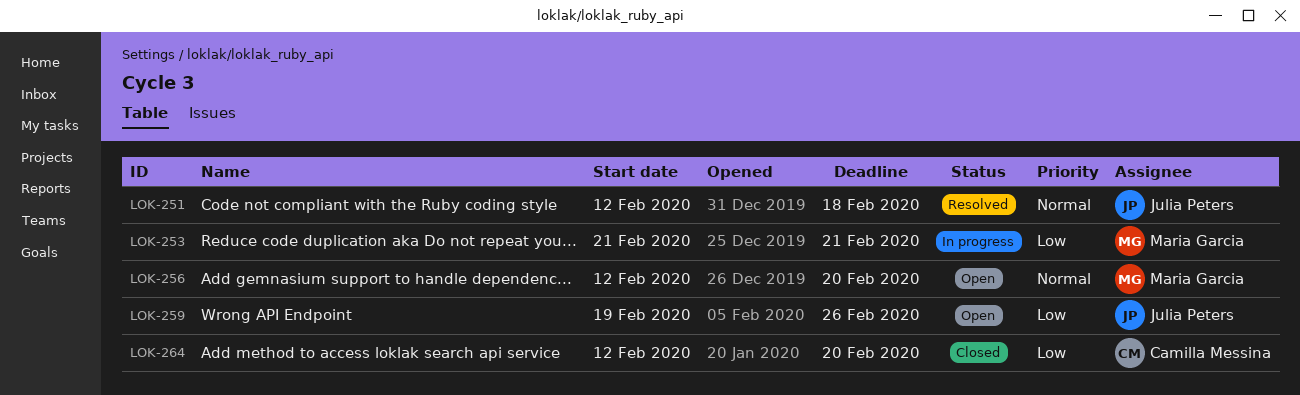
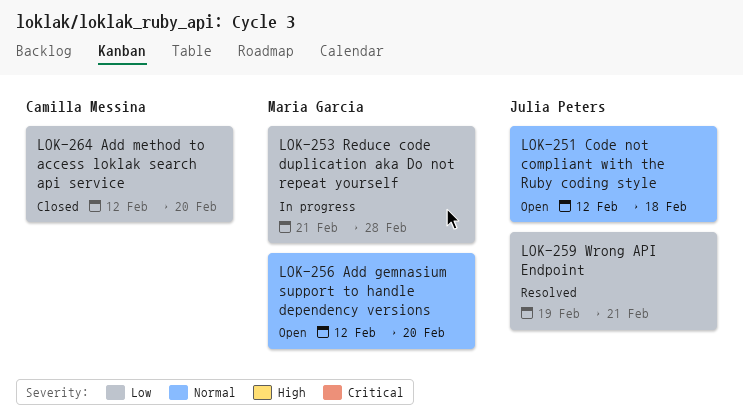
LOK-251, status: Resolved -> Open
LOK-253, due: Feb 21 -> Feb 28
LOK-259, status: Open -> Resolved
LOK-259, due: Feb 26 -> Feb 21

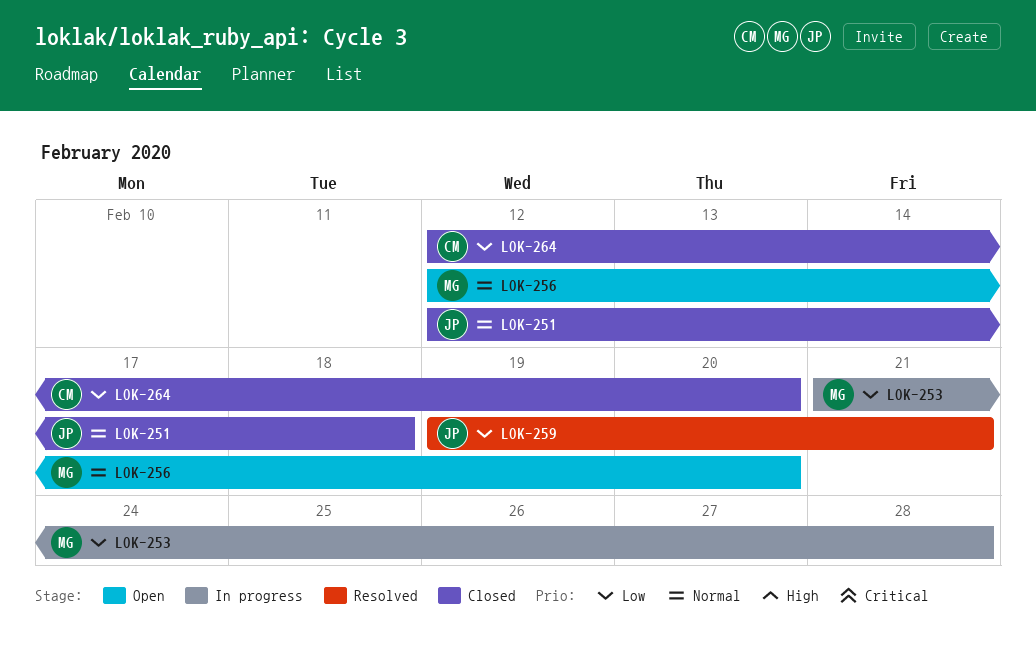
LOK-251, status: Open -> Closed

